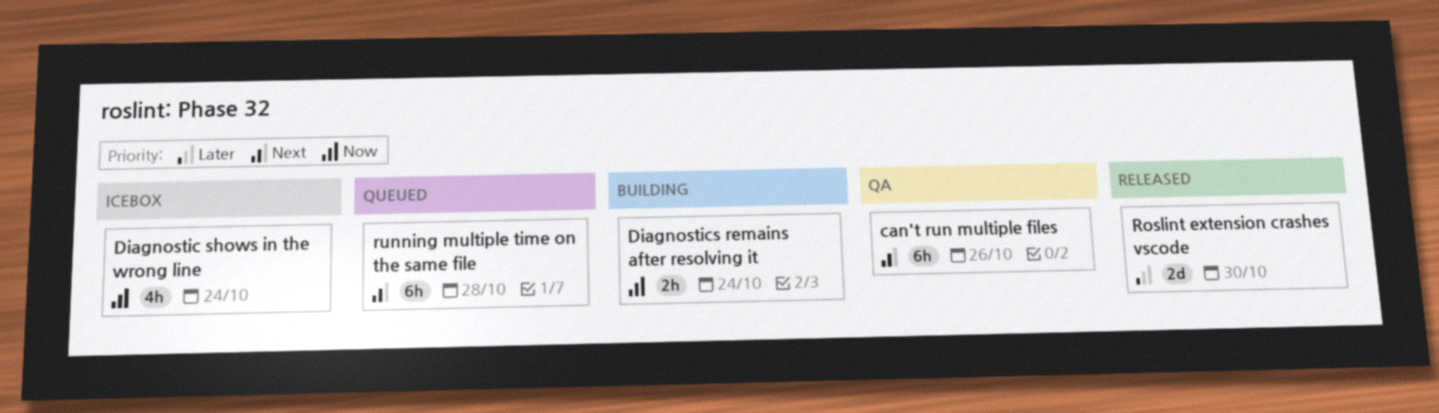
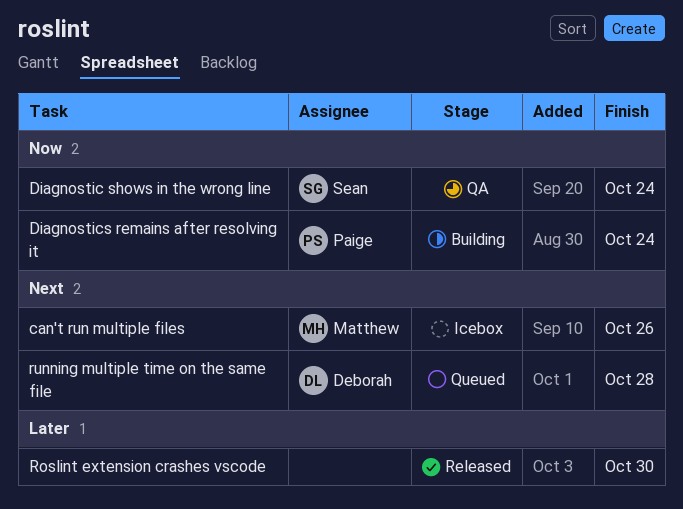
can't run multiple files, status: QA -> Icebox
Diagnostic shows in the wrong line, status: Icebox -> QA

